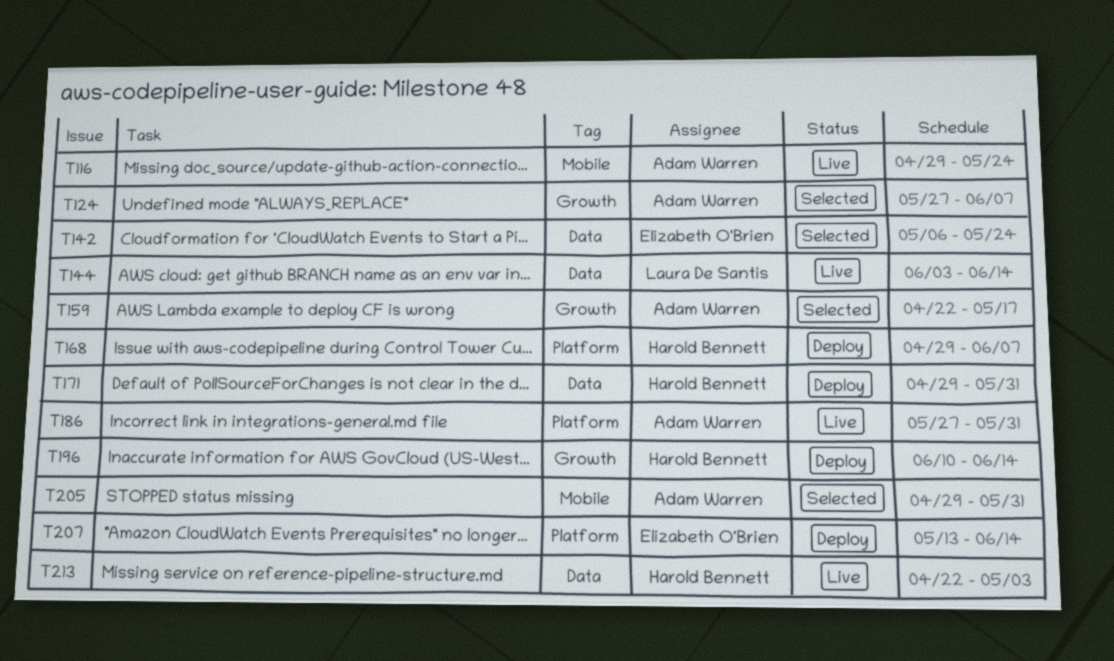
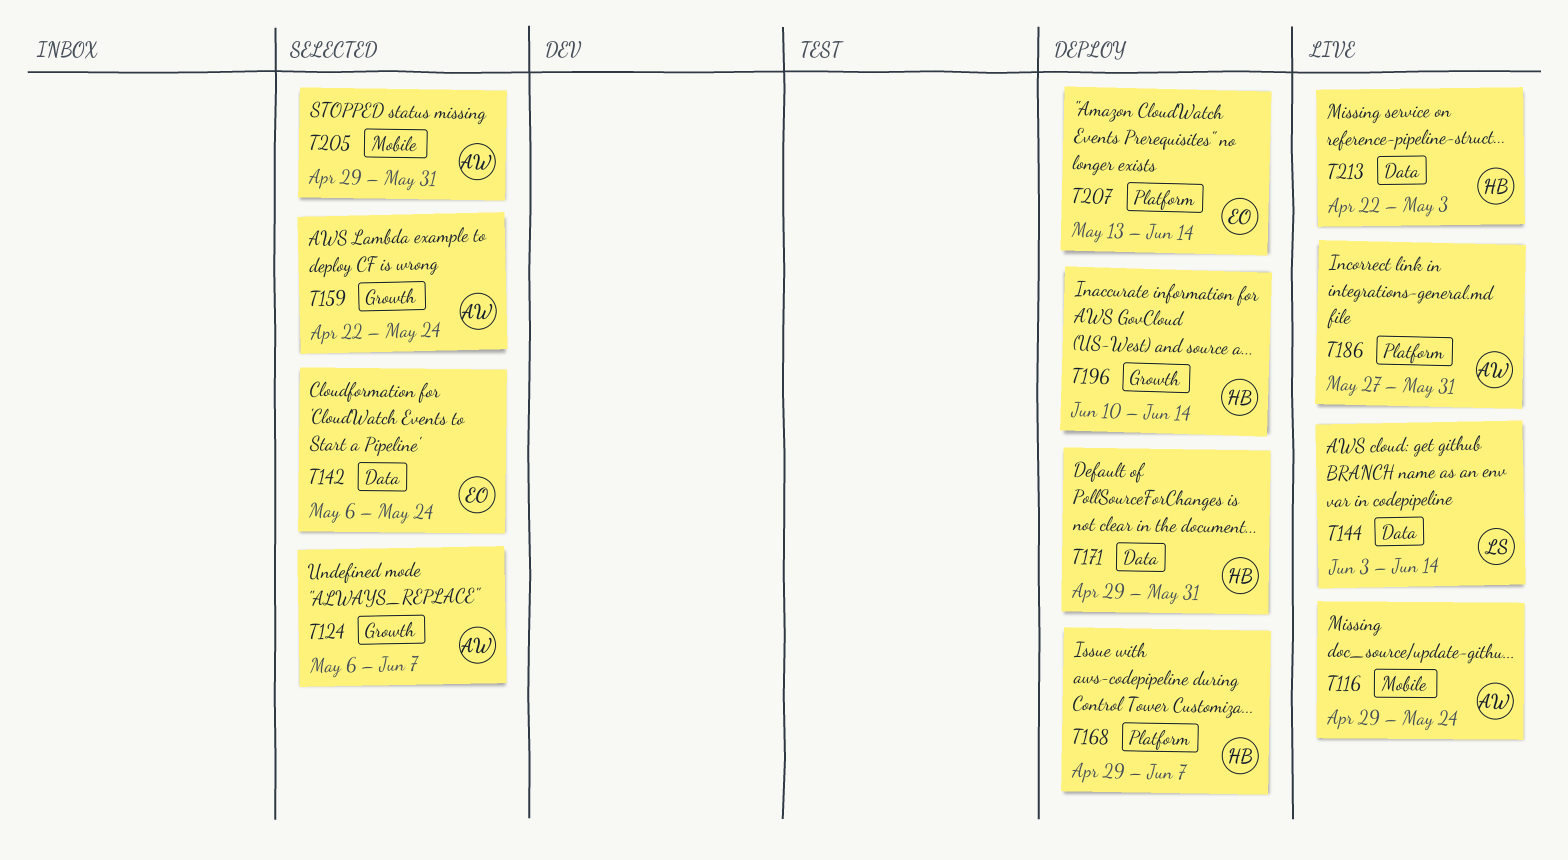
T124, start: May 27 -> May 6
T159, due: May 17 -> May 24

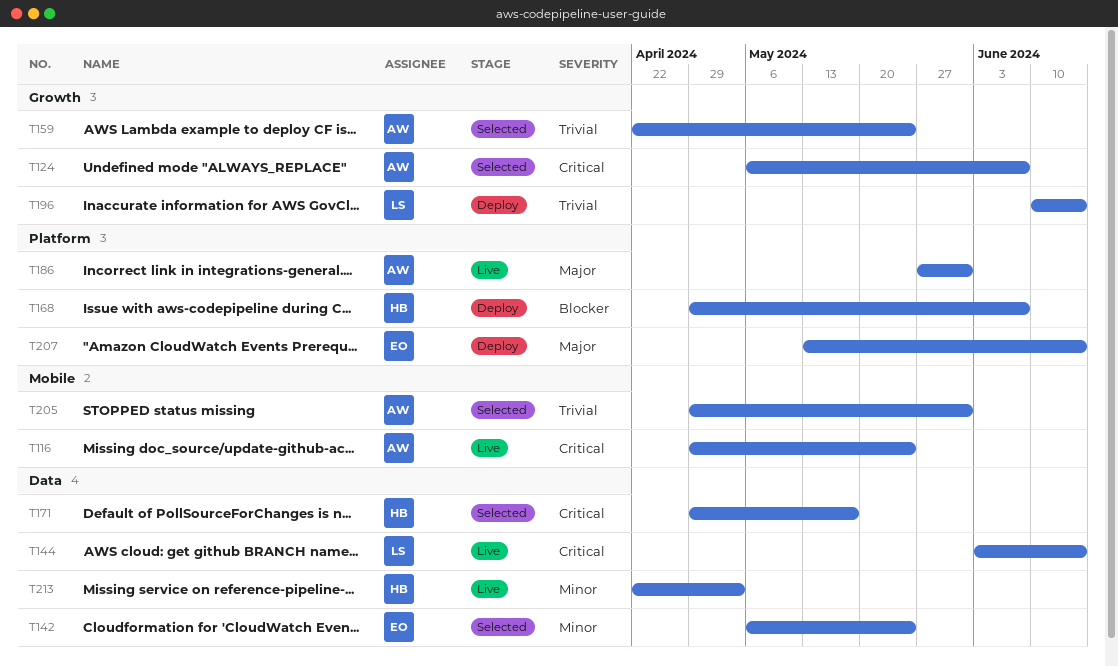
T171, status: Deploy -> Selected
T171, due: May 31 -> May 17
T196, owner: HB -> LS

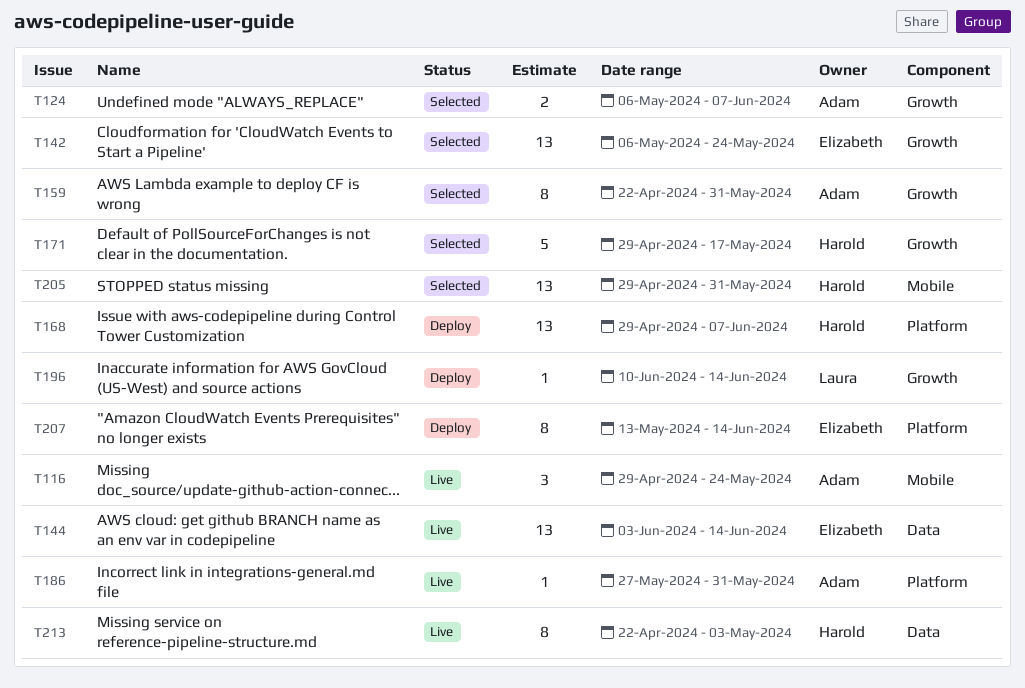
T142, label: Data -> Growth
T144, owner: Laura -> Elizabeth
T159, due: May 24 -> May 31
T171, label: Data -> Growth
T205, owner: Adam -> Harold

